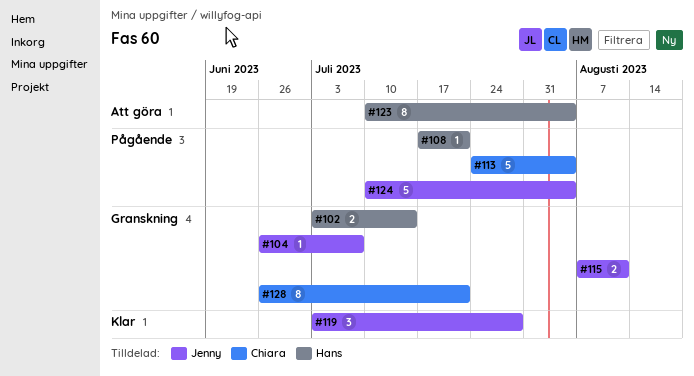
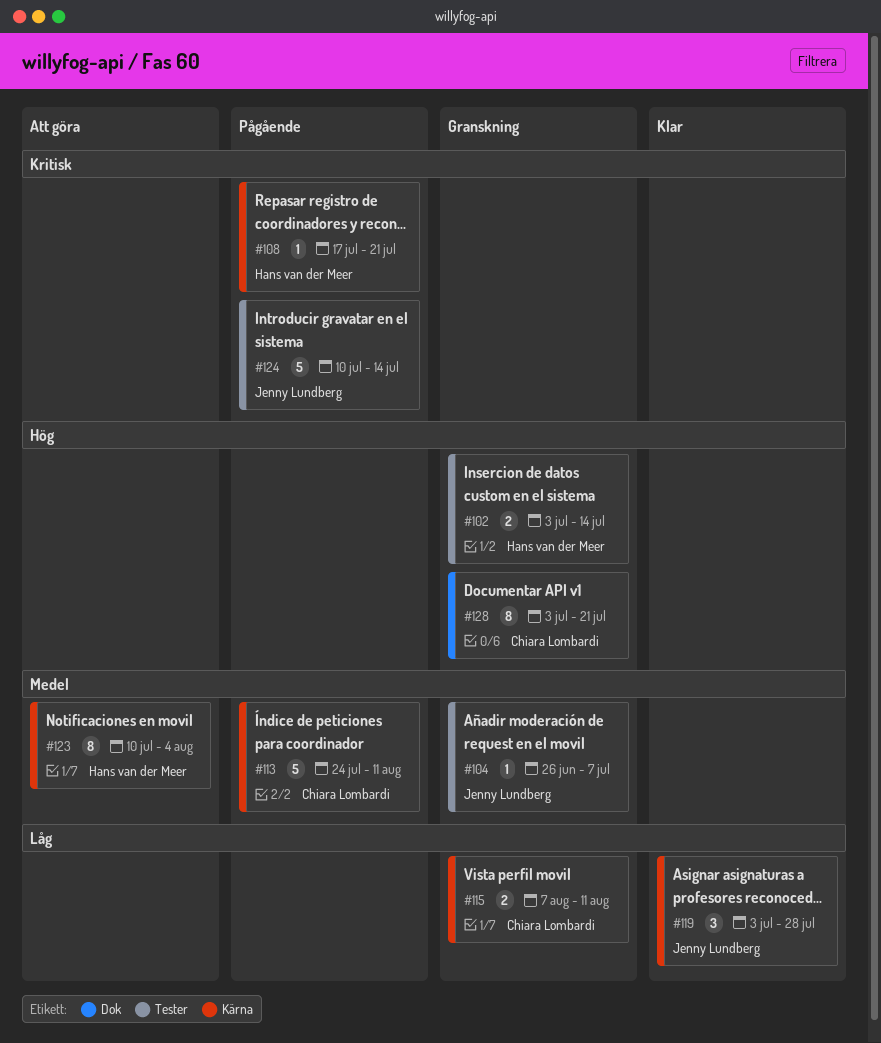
#113, due: Aug 4 -> Aug 11
#115, owner: Jenny Lundberg -> Chiara Lombardi
#124, due: Aug 4 -> Jul 14
#128, start: Jun 26 -> Jul 3

